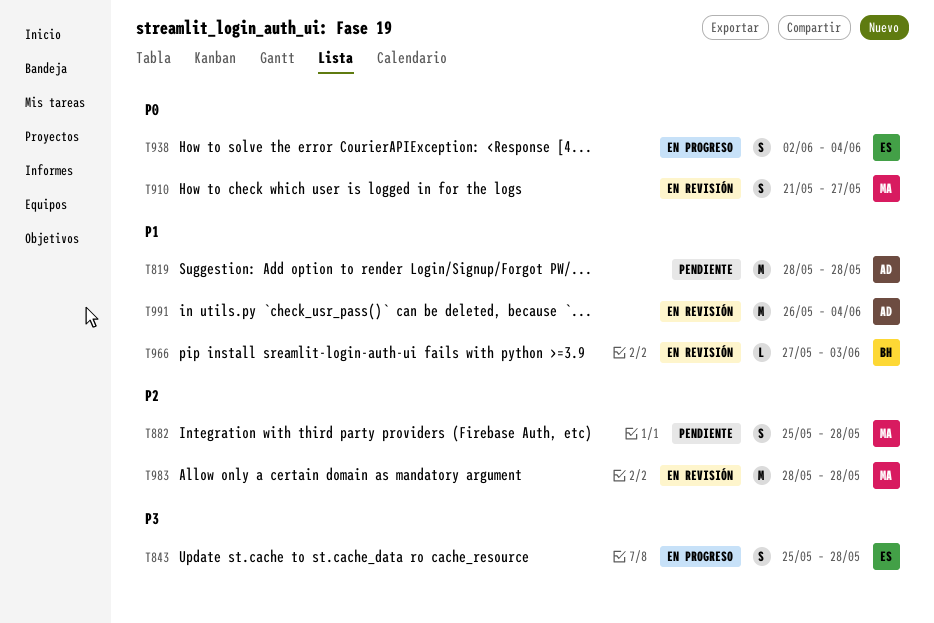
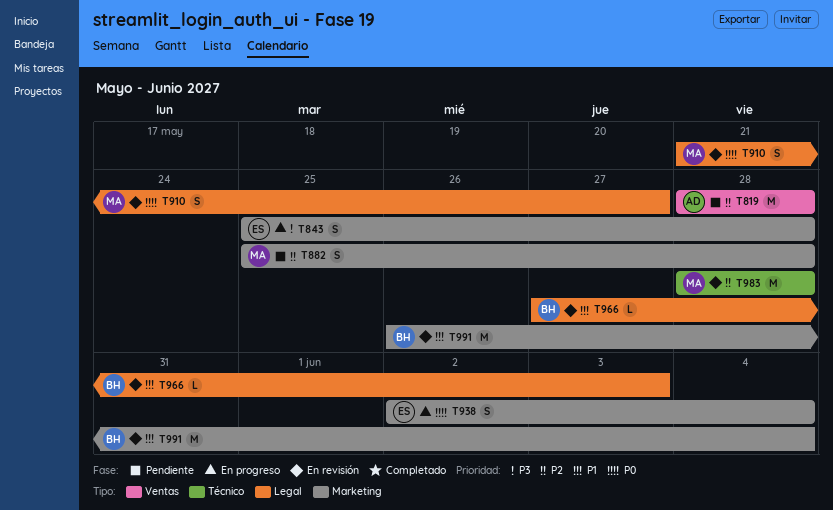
T819, priority: P1 -> P2
T991, owner: AD -> BH

